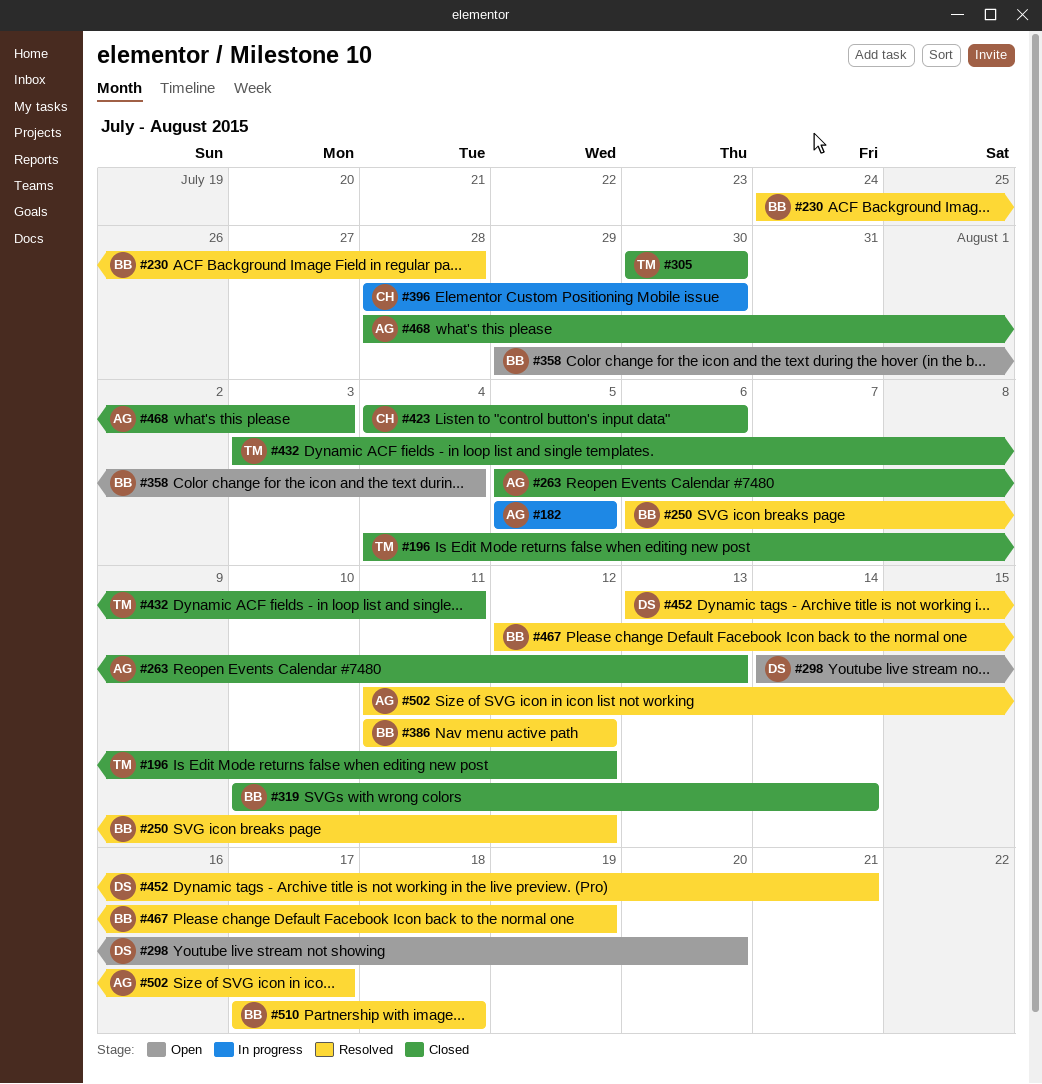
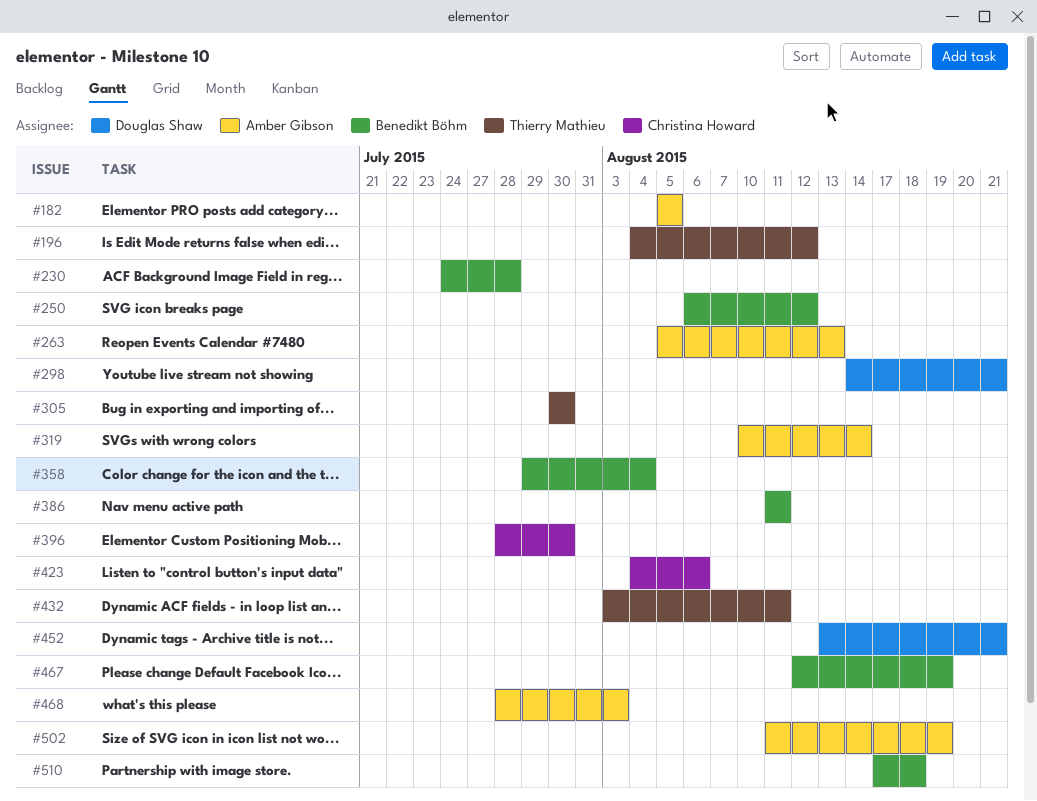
#298, due: Aug 20 -> Aug 21
#319, owner: Benedikt Böhm -> Amber Gibson
#386, due: Aug 12 -> Aug 11
#502, due: Aug 17 -> Aug 19

